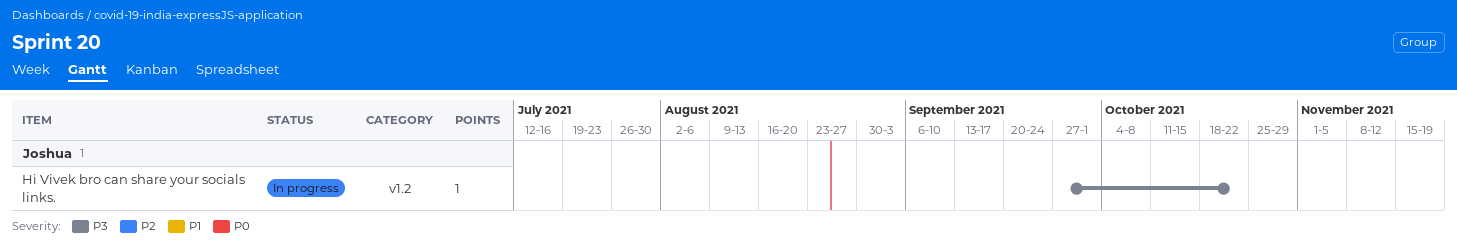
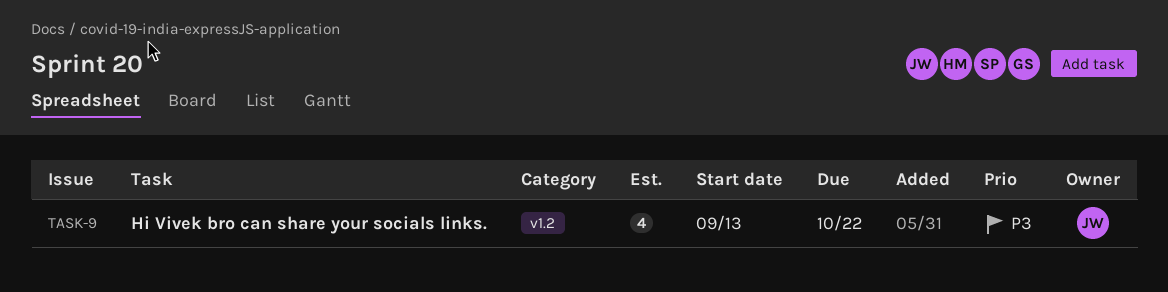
Hi Vivek bro can share your socials links., estimate: 1 -> 4
Hi Vivek bro can share your socials links., start: Sep 27 -> Sep 13

